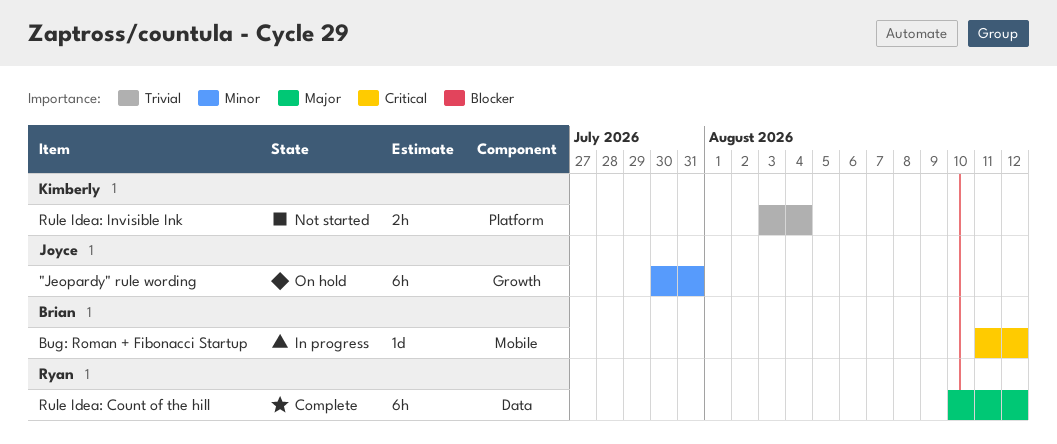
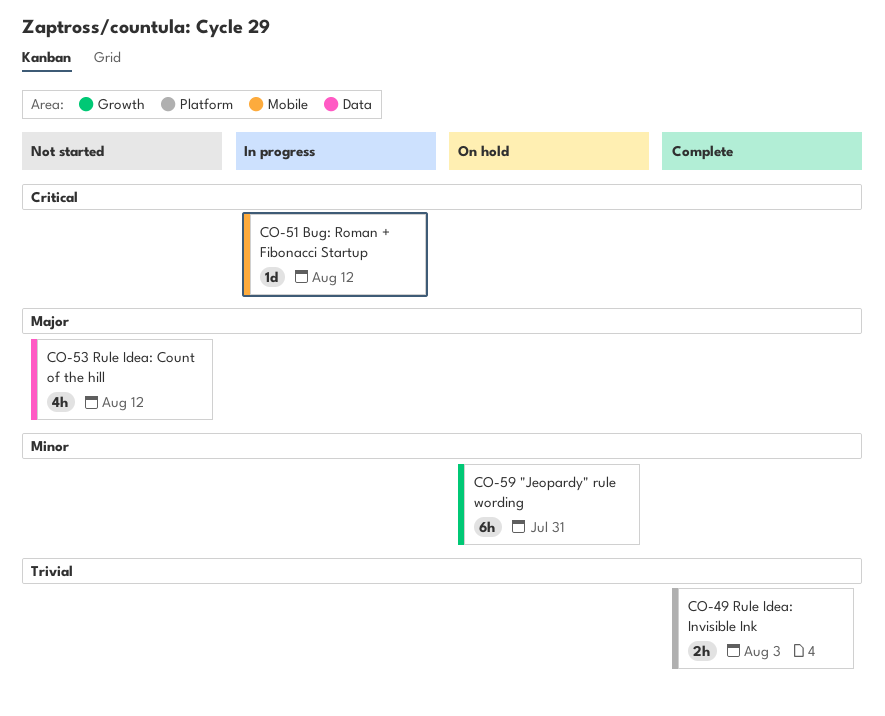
Rule Idea: Count of the hill, status: Complete -> Not started
Rule Idea: Count of the hill, estimate: 6h -> 4h
Rule Idea: Invisible Ink, status: Not started -> Complete
Rule Idea: Invisible Ink, due: Aug 4 -> Aug 3

